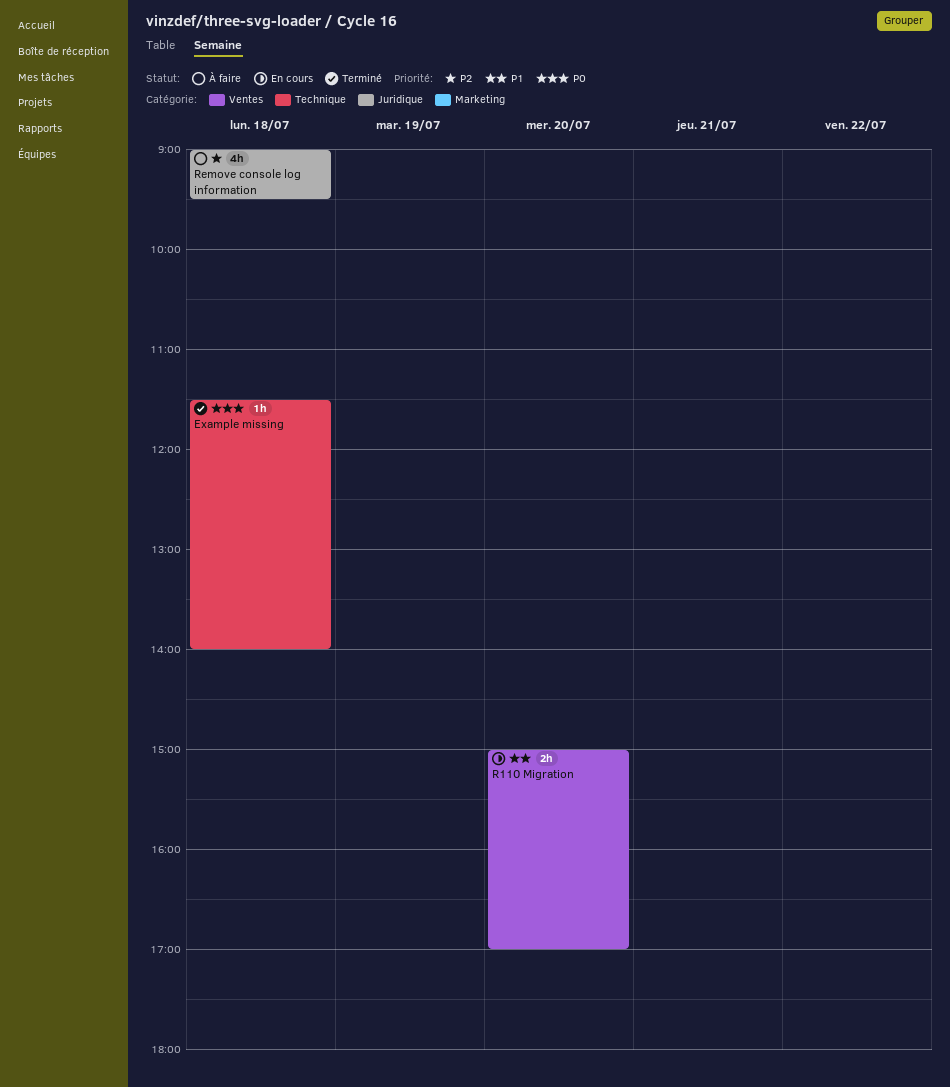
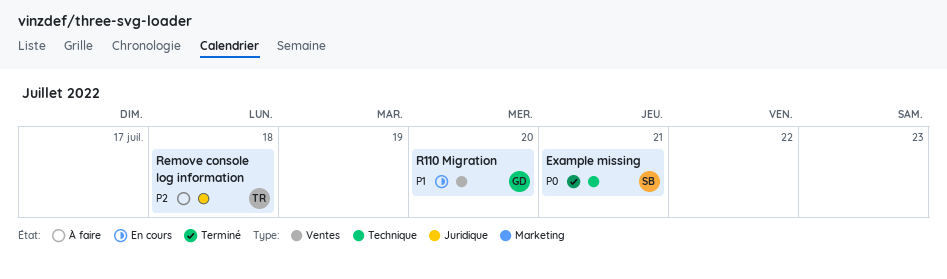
Example missing, day: Jul 18 -> Jul 21

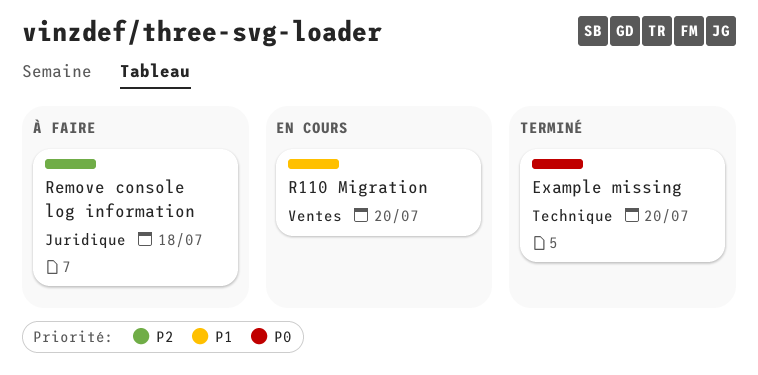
Example missing, day: Jul 21 -> Jul 20

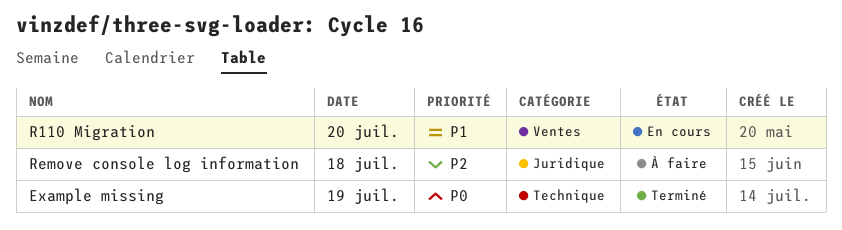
Example missing, day: Jul 20 -> Jul 19

